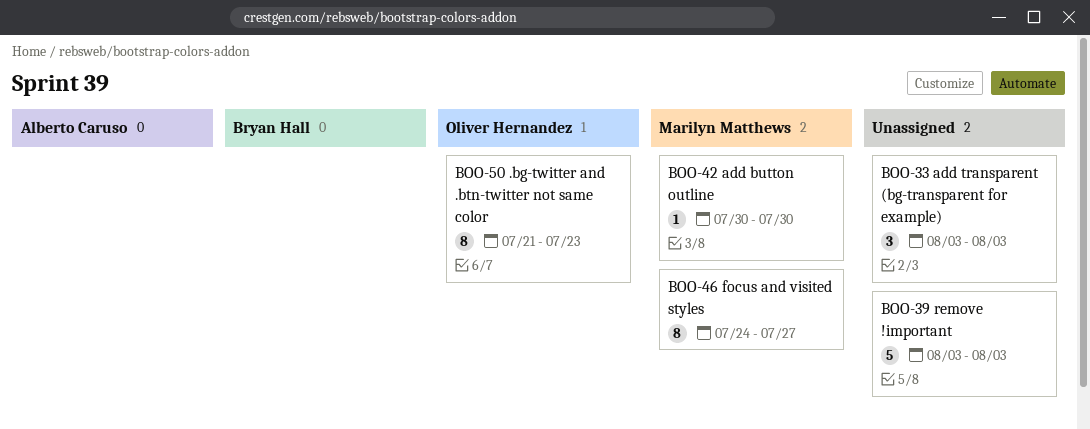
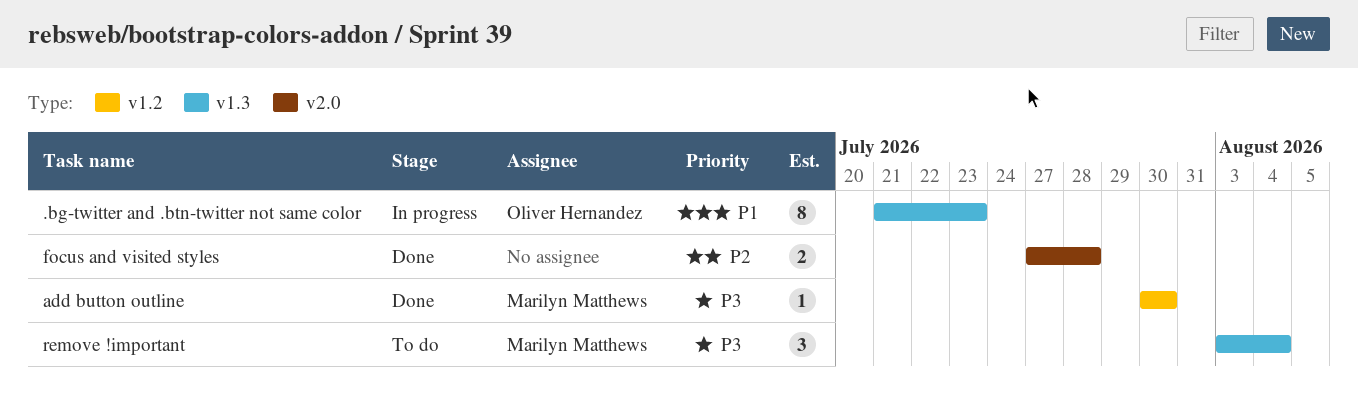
add transparent (bg-transparent for example): present -> none
focus and visited styles, owner: Marilyn Matthews -> none
focus and visited styles, estimate: 8 -> 2
focus and visited styles, start: Jul 24 -> Jul 27
focus and visited styles, due: Jul 27 -> Jul 28
remove !important, owner: none -> Marilyn Matthews
remove !important, estimate: 5 -> 3
remove !important, due: Aug 3 -> Aug 4

